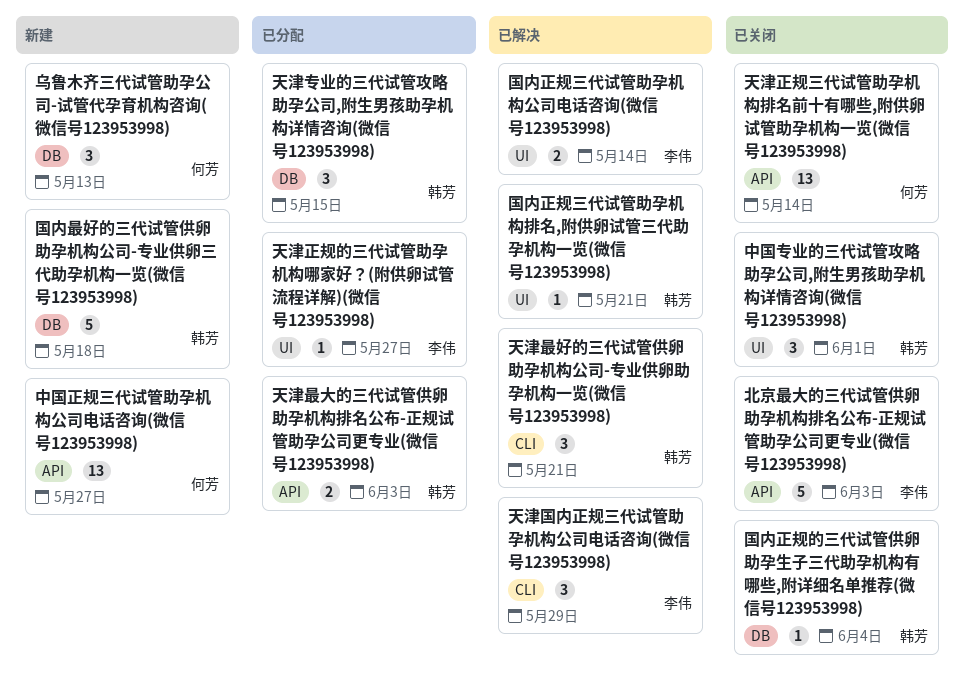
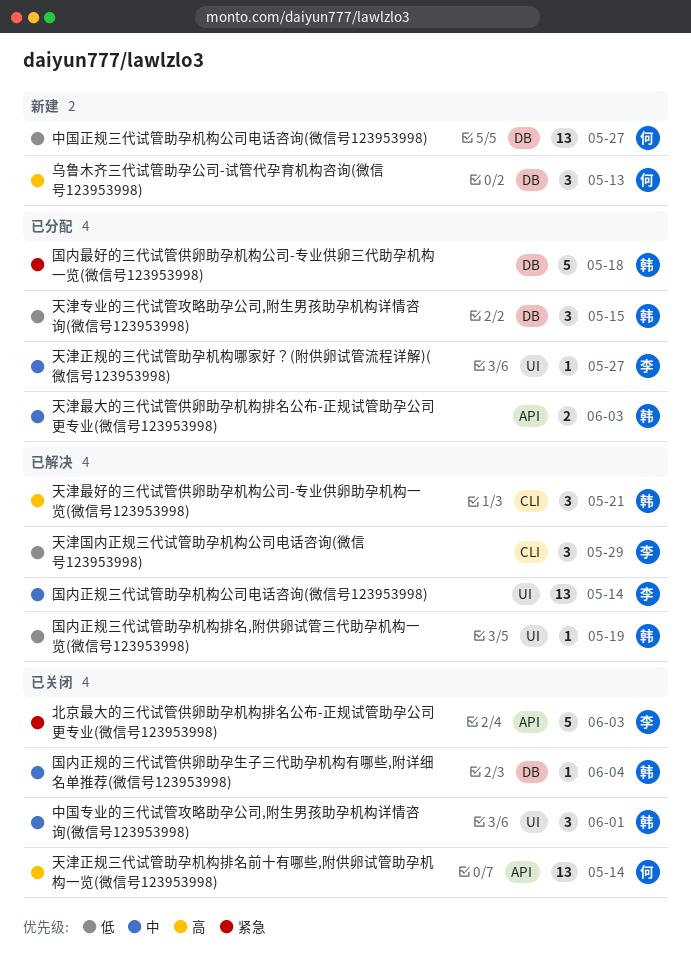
中国正规三代试管助孕机构公司电话咨询(微信号123953998), label: API -> DB
国内最好的三代试管供卵助孕机构公司-专业供卵三代助孕机构一览(微信号123953998), status: 新建 -> 已分配
国内正规三代试管助孕机构公司电话咨询(微信号123953998), estimate: 2 -> 13
国内正规三代试管助孕机构排名,附供卵试管三代助孕机构一览(微信号123953998), due: May 21 -> May 19

